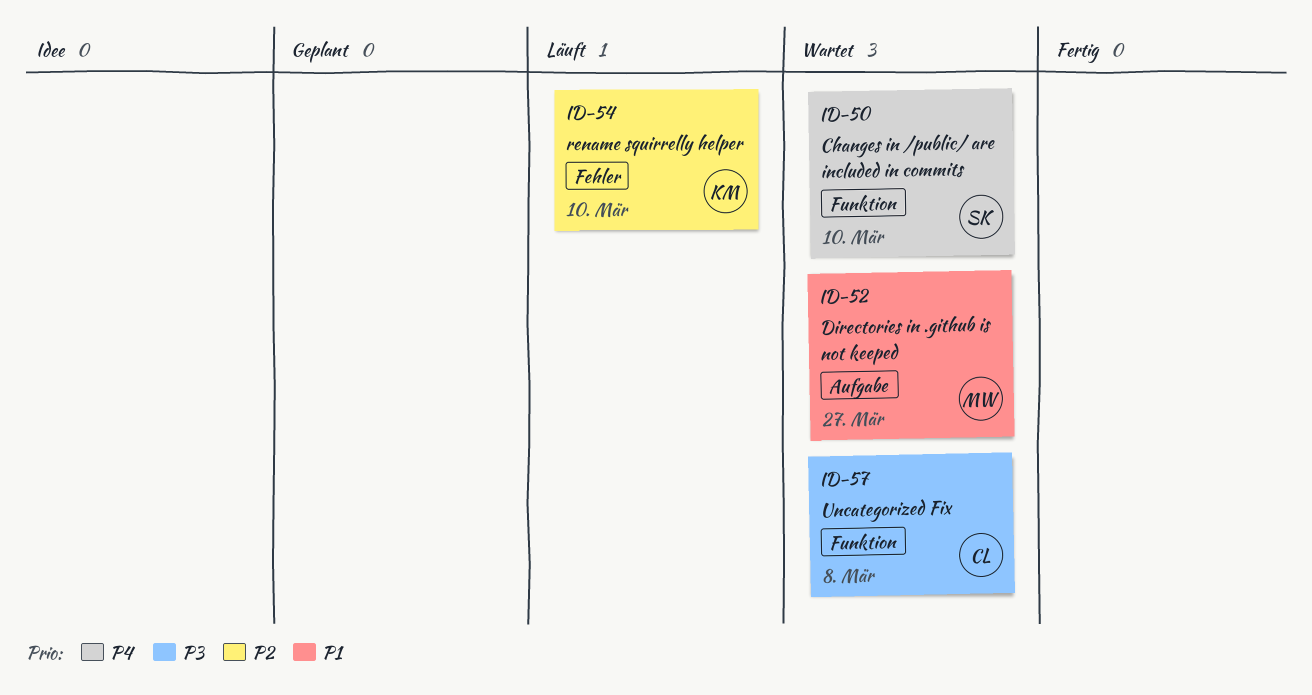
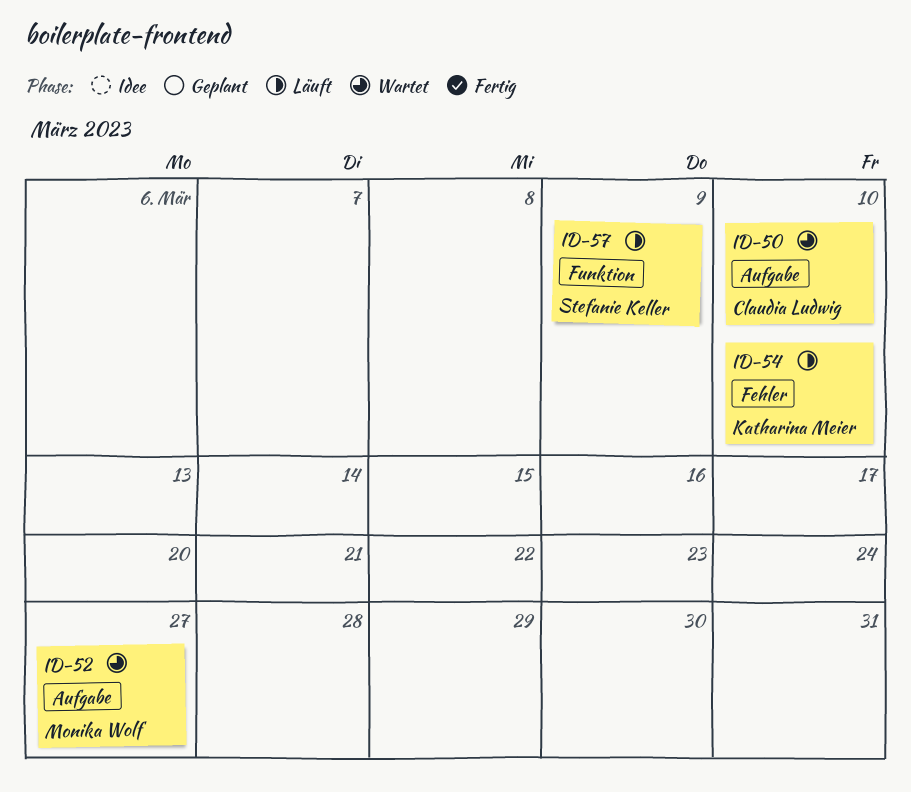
ID-50, owner: Stefanie Keller -> Claudia Ludwig
ID-50, label: Funktion -> Aufgabe
ID-57, status: Wartet -> Läuft
ID-57, owner: Claudia Ludwig -> Stefanie Keller
ID-57, due: Mar 8 -> Mar 9

